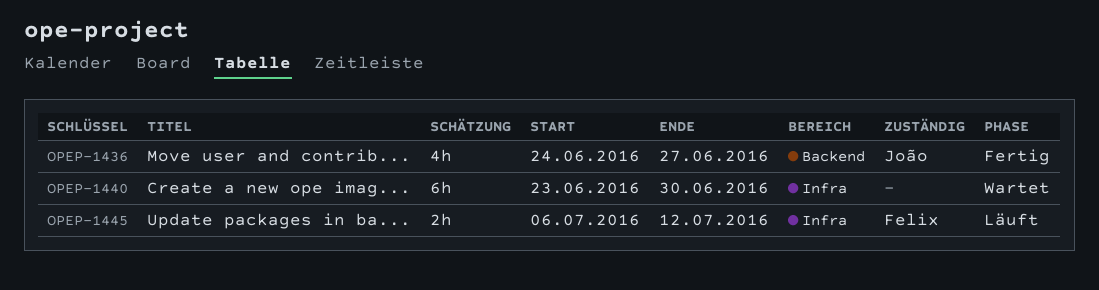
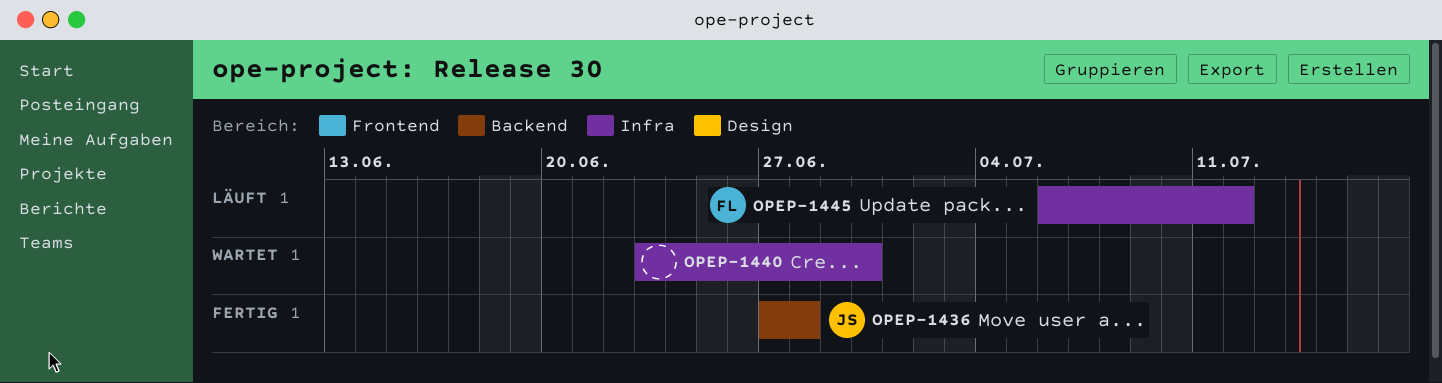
OPEP-1436, start: Jun 24 -> Jun 27
OPEP-1436, due: Jun 27 -> Jun 28

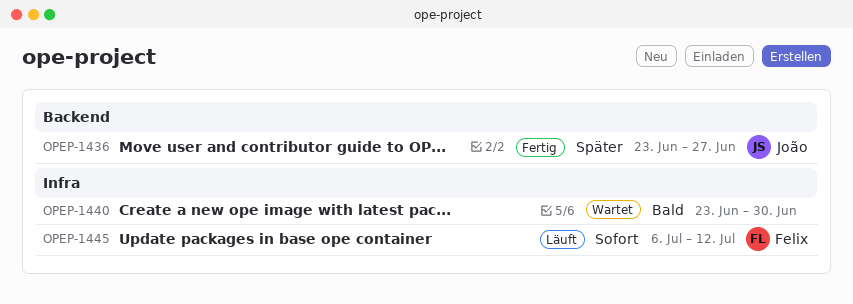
OPEP-1436, start: Jun 27 -> Jun 23
OPEP-1436, due: Jun 28 -> Jun 27

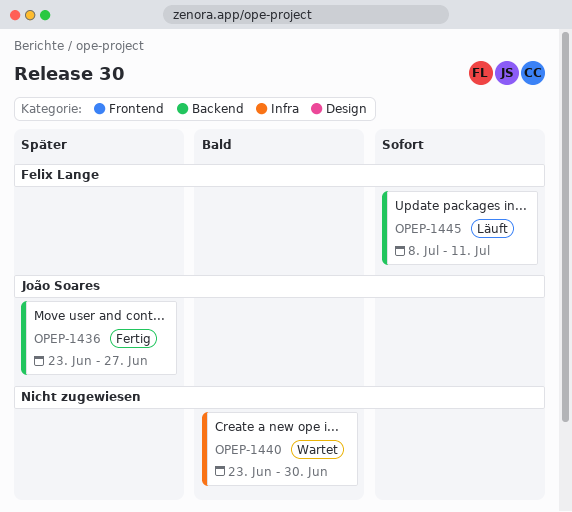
OPEP-1445, label: Infra -> Backend
OPEP-1445, start: Jul 6 -> Jul 8
OPEP-1445, due: Jul 12 -> Jul 11

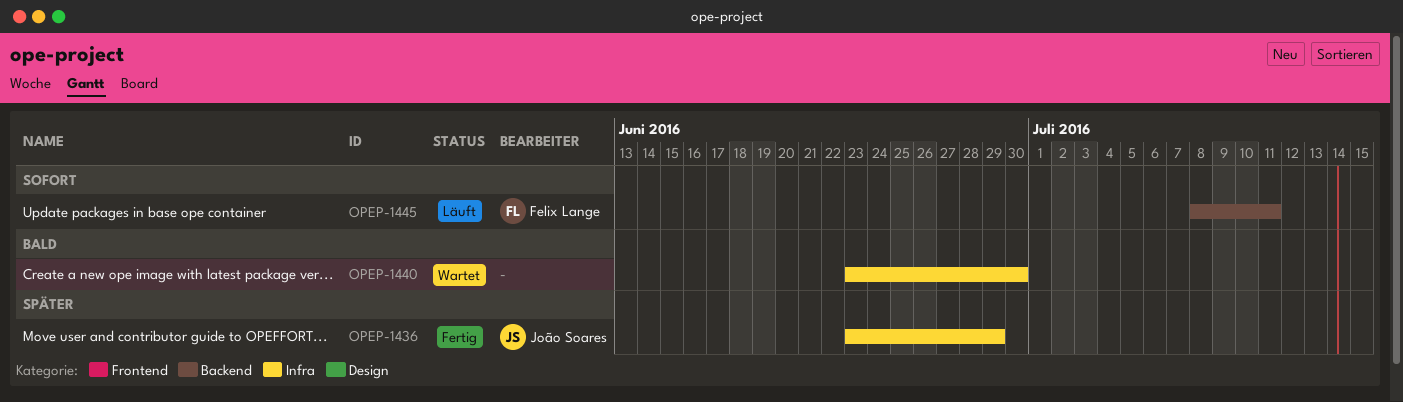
OPEP-1436, label: Backend -> Infra
OPEP-1436, due: Jun 27 -> Jun 29

